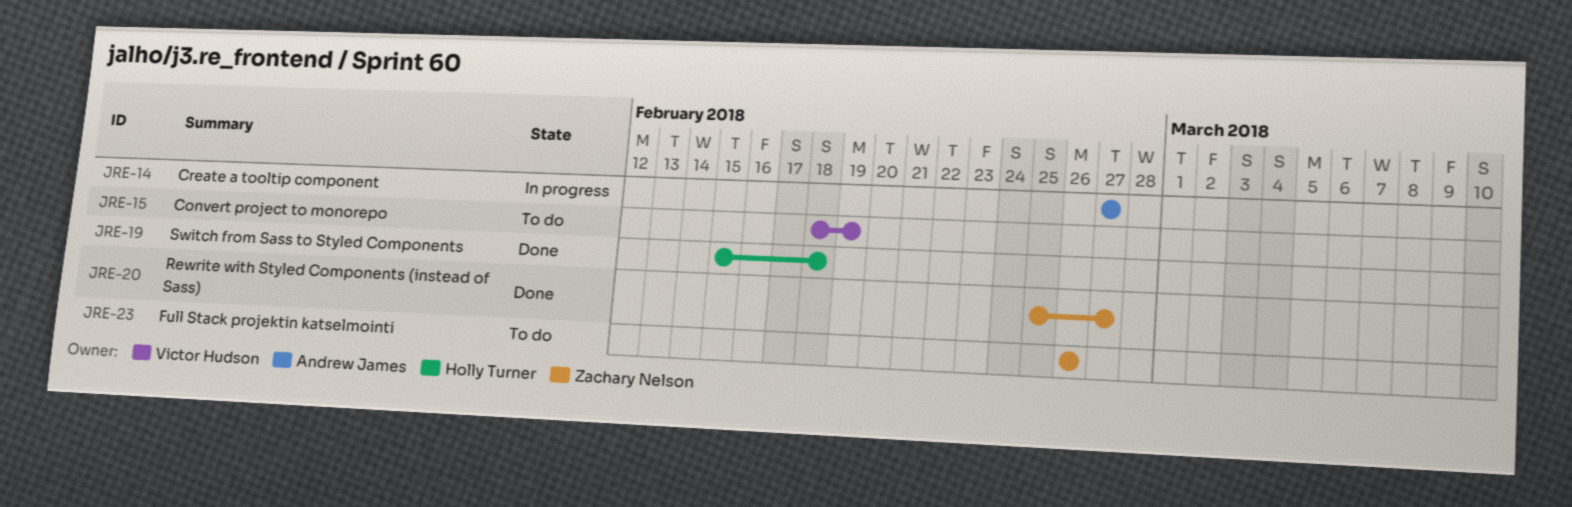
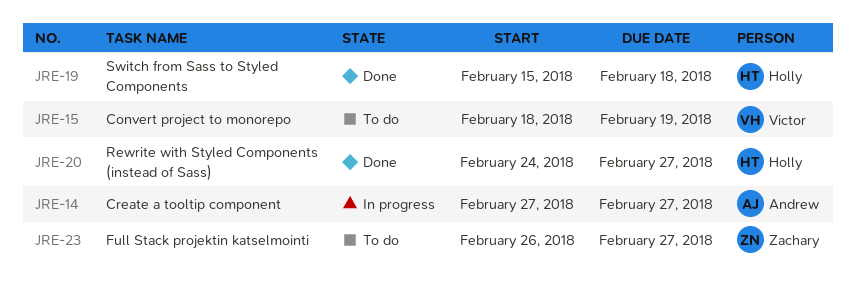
JRE-20, owner: Zachary Nelson -> Holly Turner
JRE-20, start: Feb 25 -> Feb 24
JRE-23, due: Feb 26 -> Feb 27

